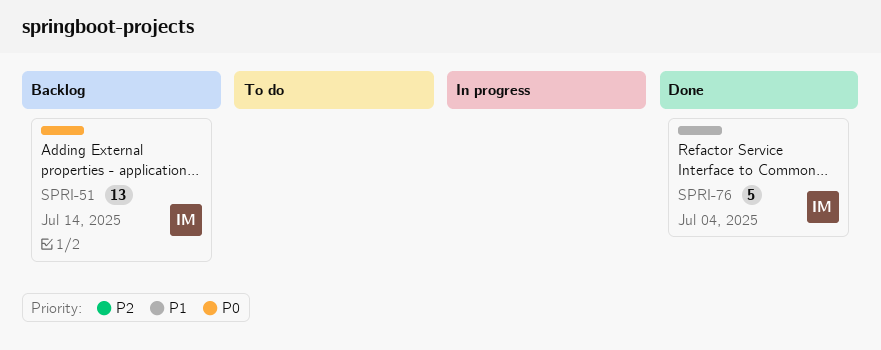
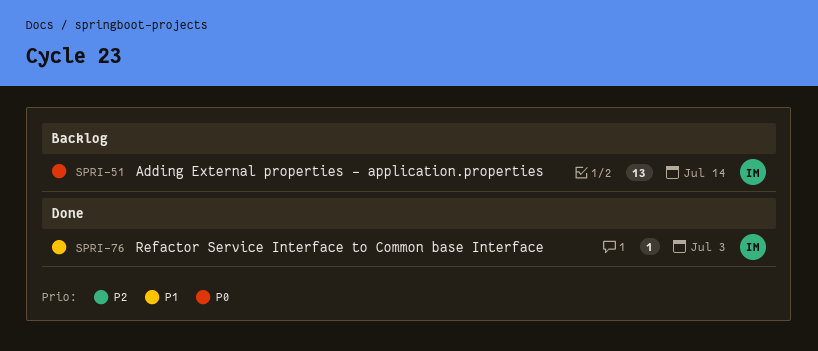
SPRI-76, estimate: 5 -> 1
SPRI-76, due: Jul 4 -> Jul 3

